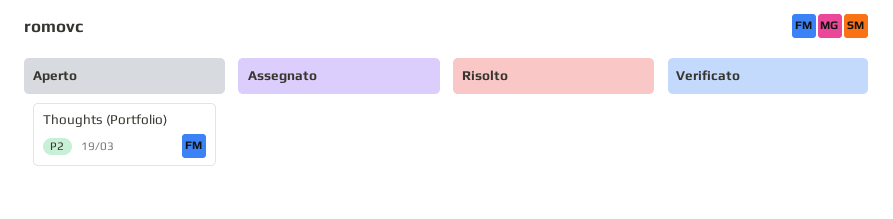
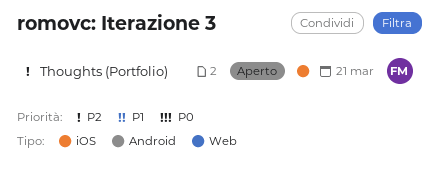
Thoughts (Portfolio), due: Mar 19 -> Mar 21

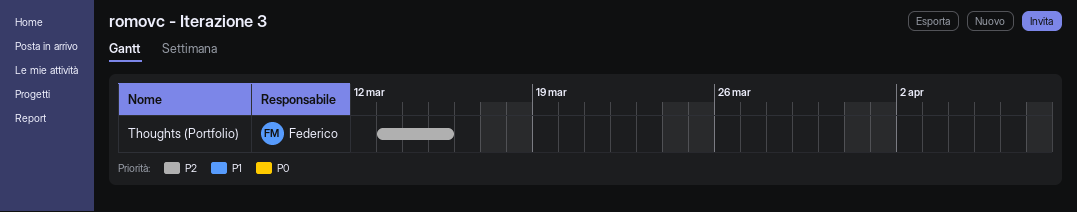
Thoughts (Portfolio), due: Mar 21 -> Mar 15

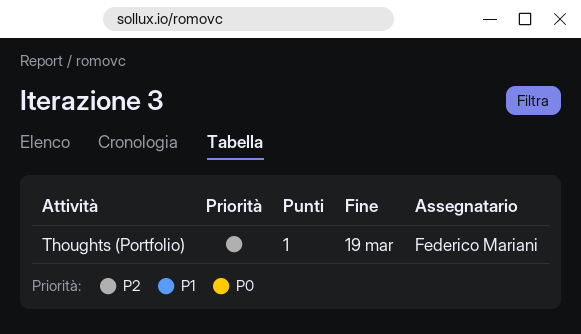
Thoughts (Portfolio), due: Mar 15 -> Mar 19

